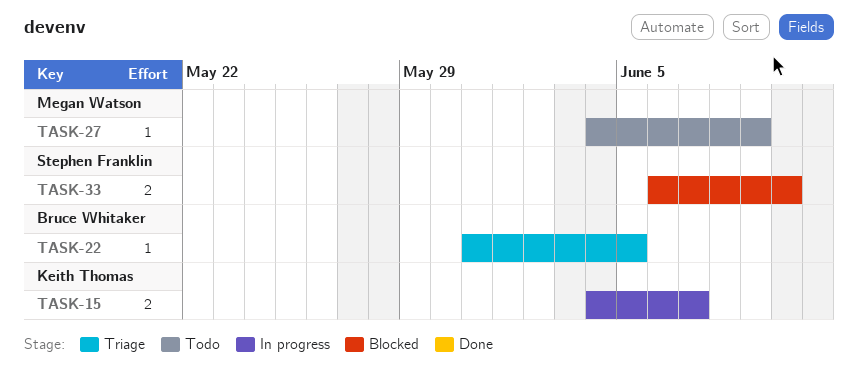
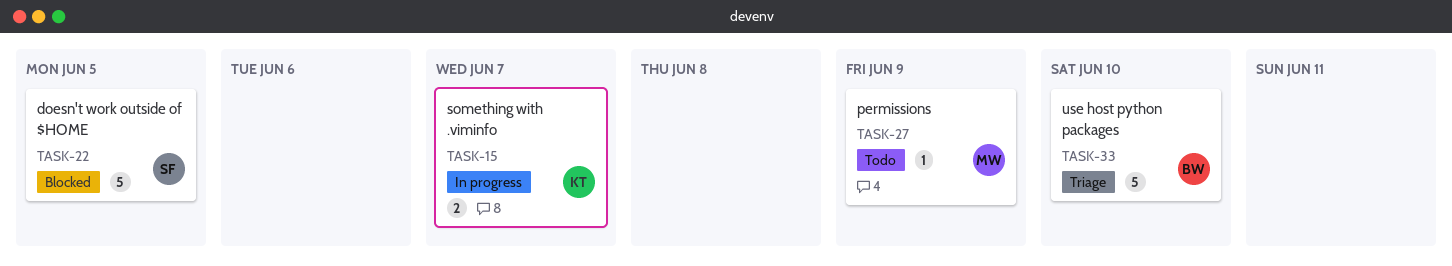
TASK-22, status: Triage -> Blocked
TASK-22, owner: Bruce Whitaker -> Stephen Franklin
TASK-22, estimate: 1 -> 5
TASK-33, status: Blocked -> Triage
TASK-33, owner: Stephen Franklin -> Bruce Whitaker
TASK-33, estimate: 2 -> 5

